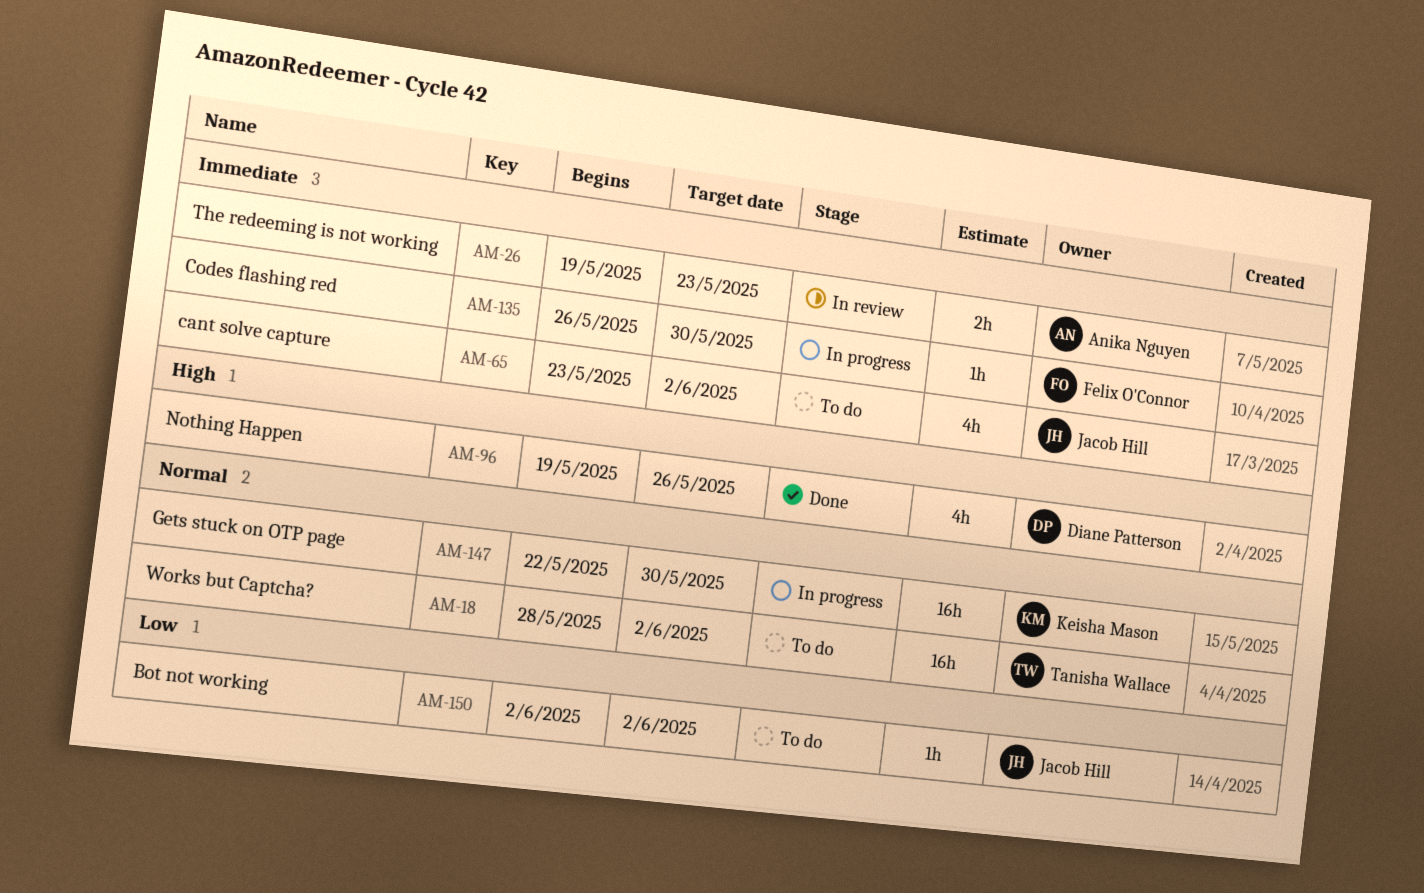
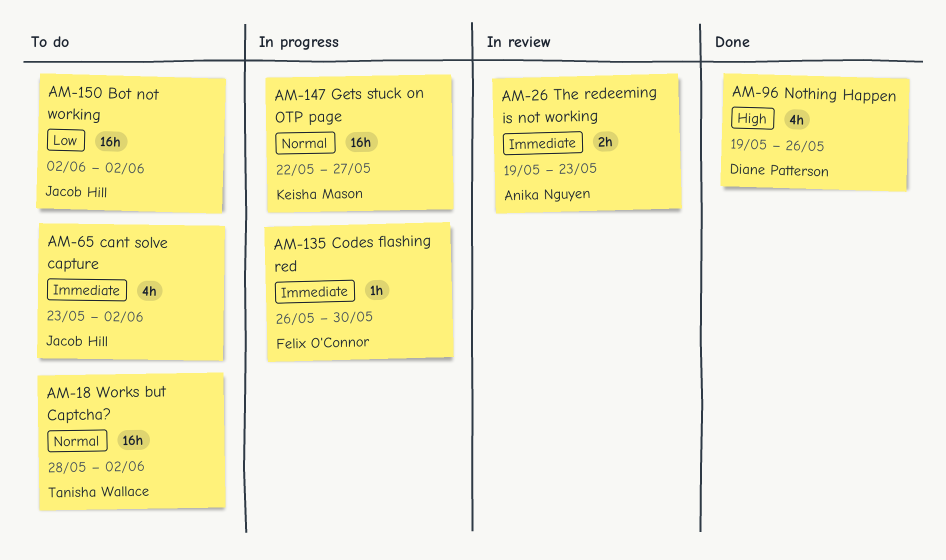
AM-147, due: May 30 -> May 27
AM-150, estimate: 1h -> 16h

